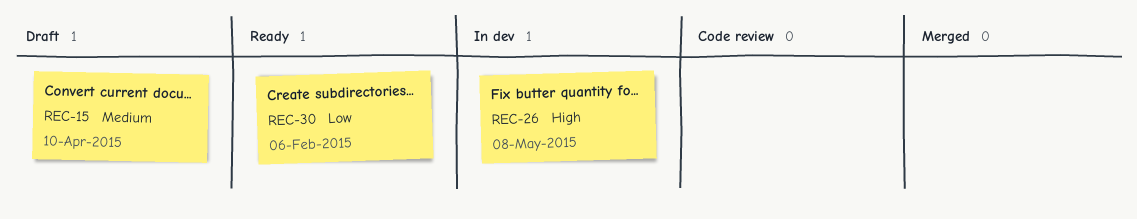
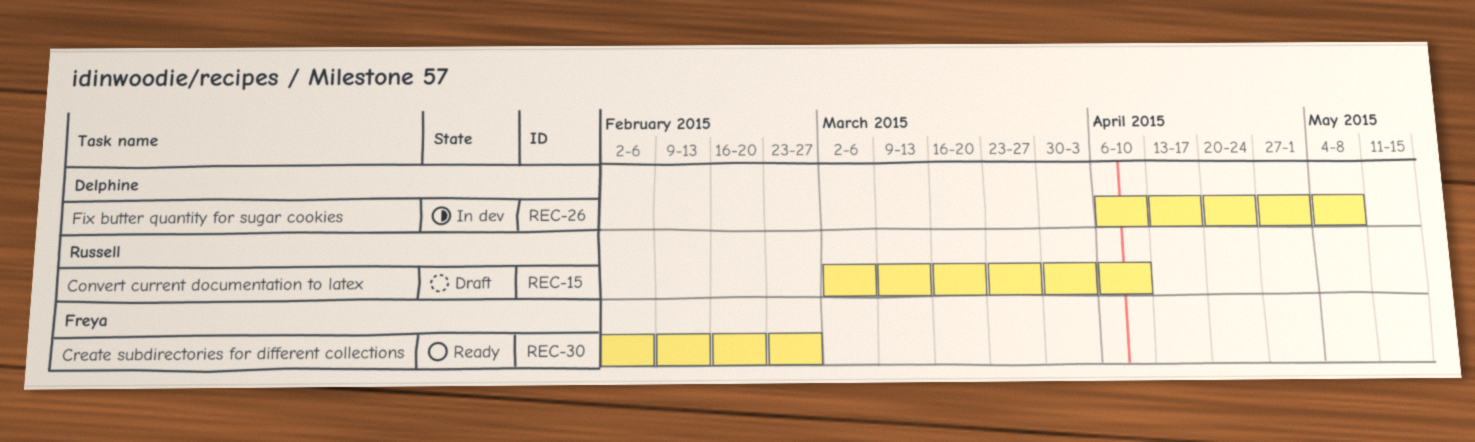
REC-30, due: Feb 6 -> Feb 27

